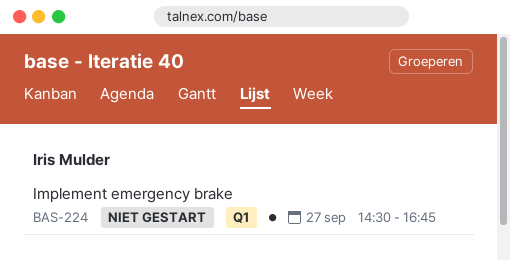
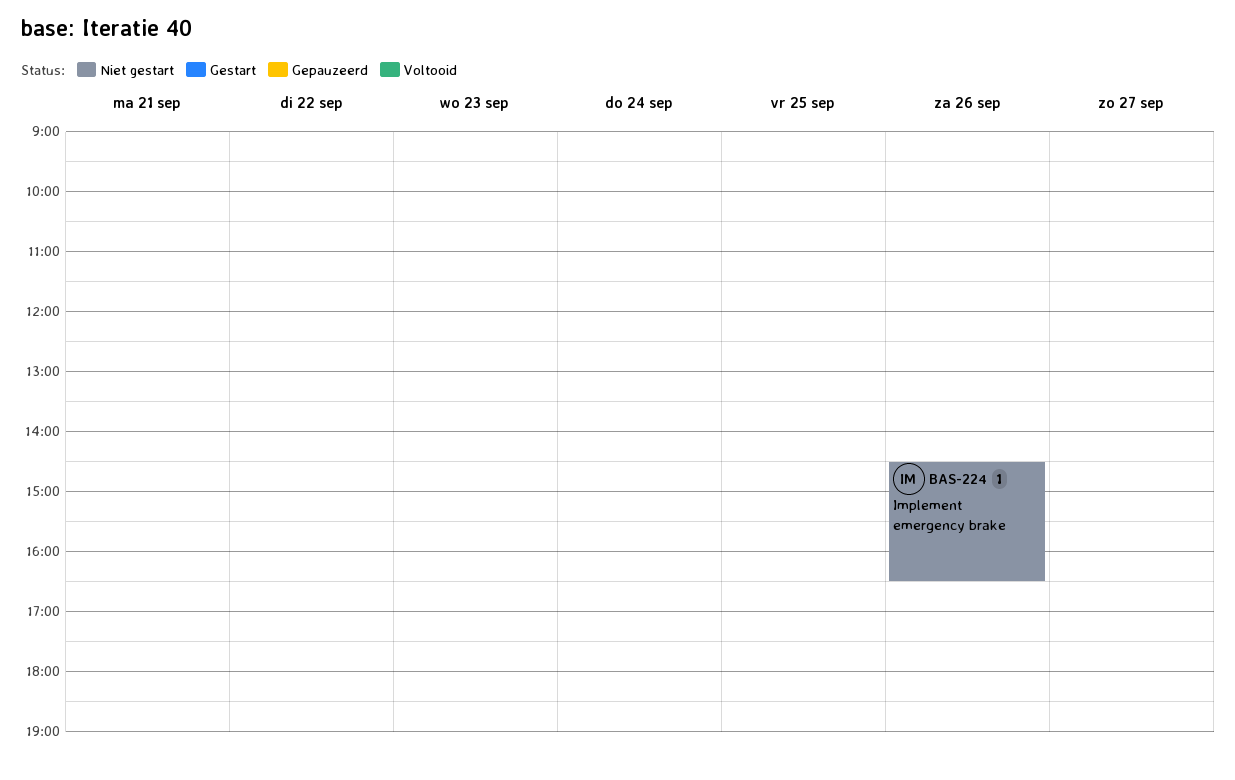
BAS-224, day: Sep 27 -> Sep 26
BAS-224, ends: 16:45 -> 16:30

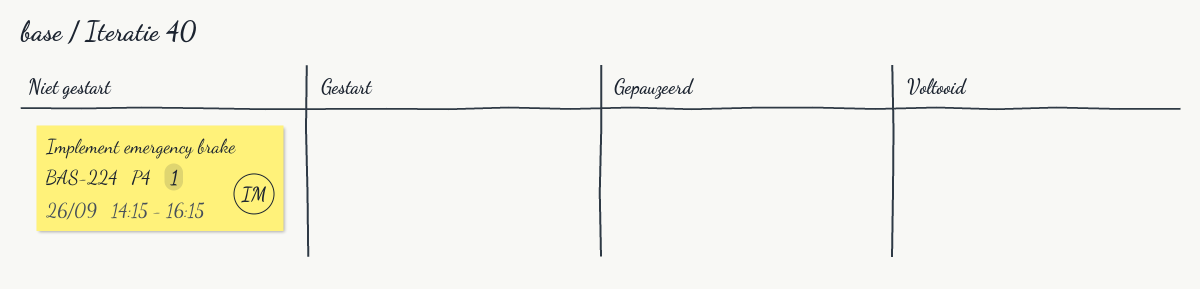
BAS-224, begins: 14:30 -> 14:15
BAS-224, ends: 16:30 -> 16:15

